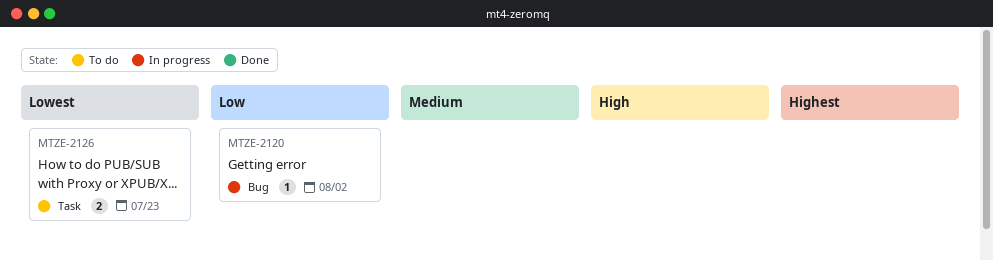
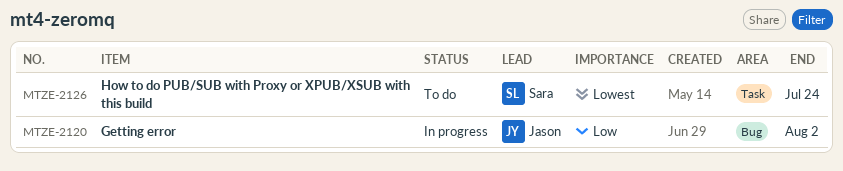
MTZE-2126, due: Jul 23 -> Jul 24

